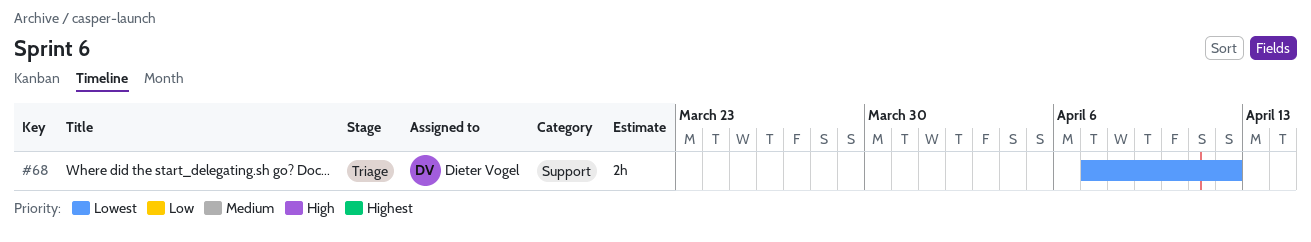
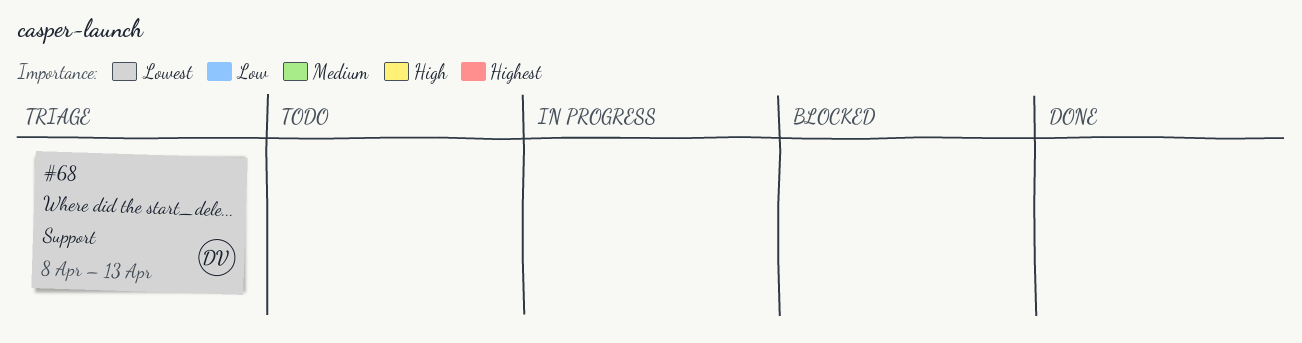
#68, start: Apr 7 -> Apr 8
#68, due: Apr 12 -> Apr 13

